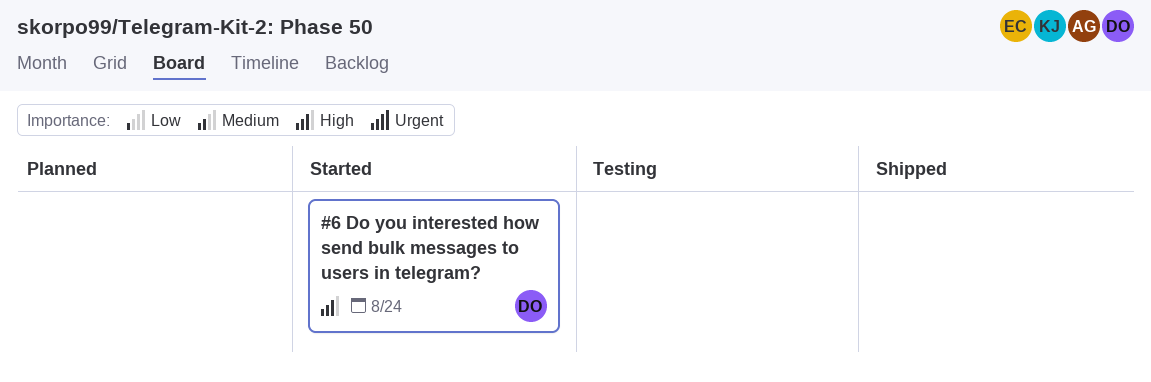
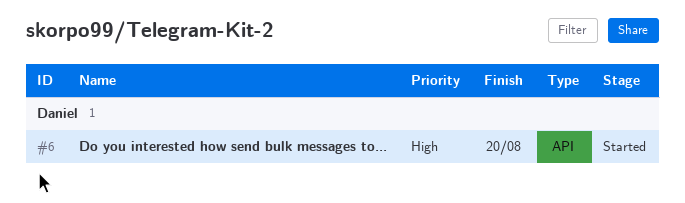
#6, due: Aug 24 -> Aug 20

